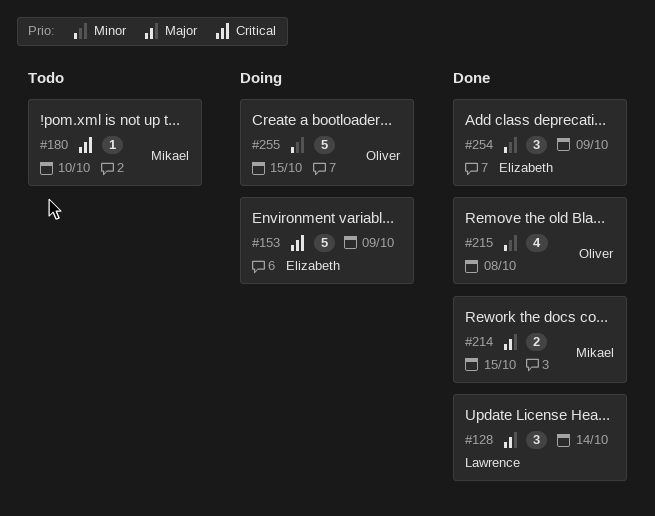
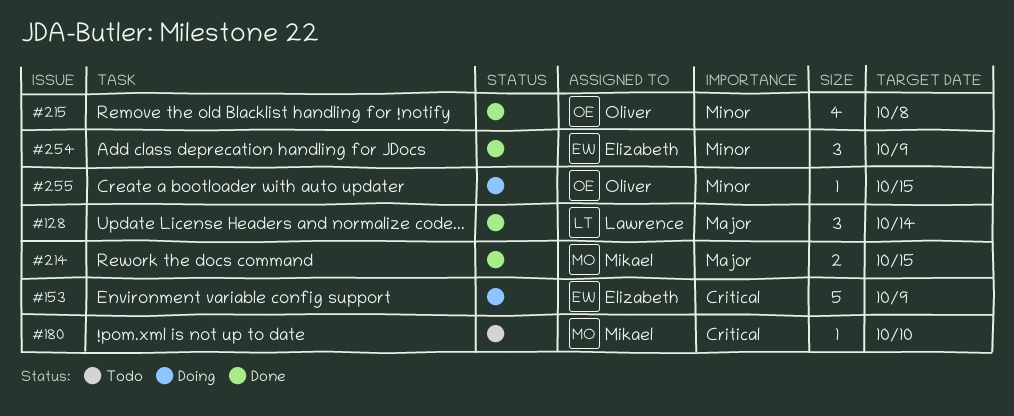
#255, estimate: 5 -> 1

